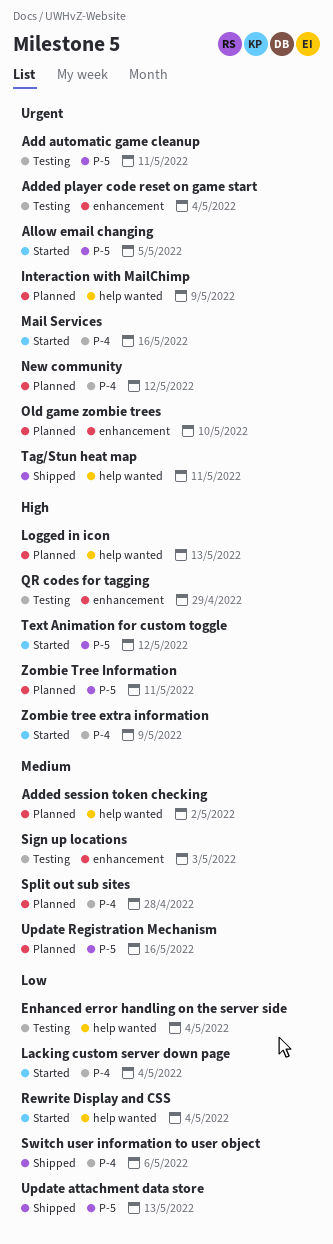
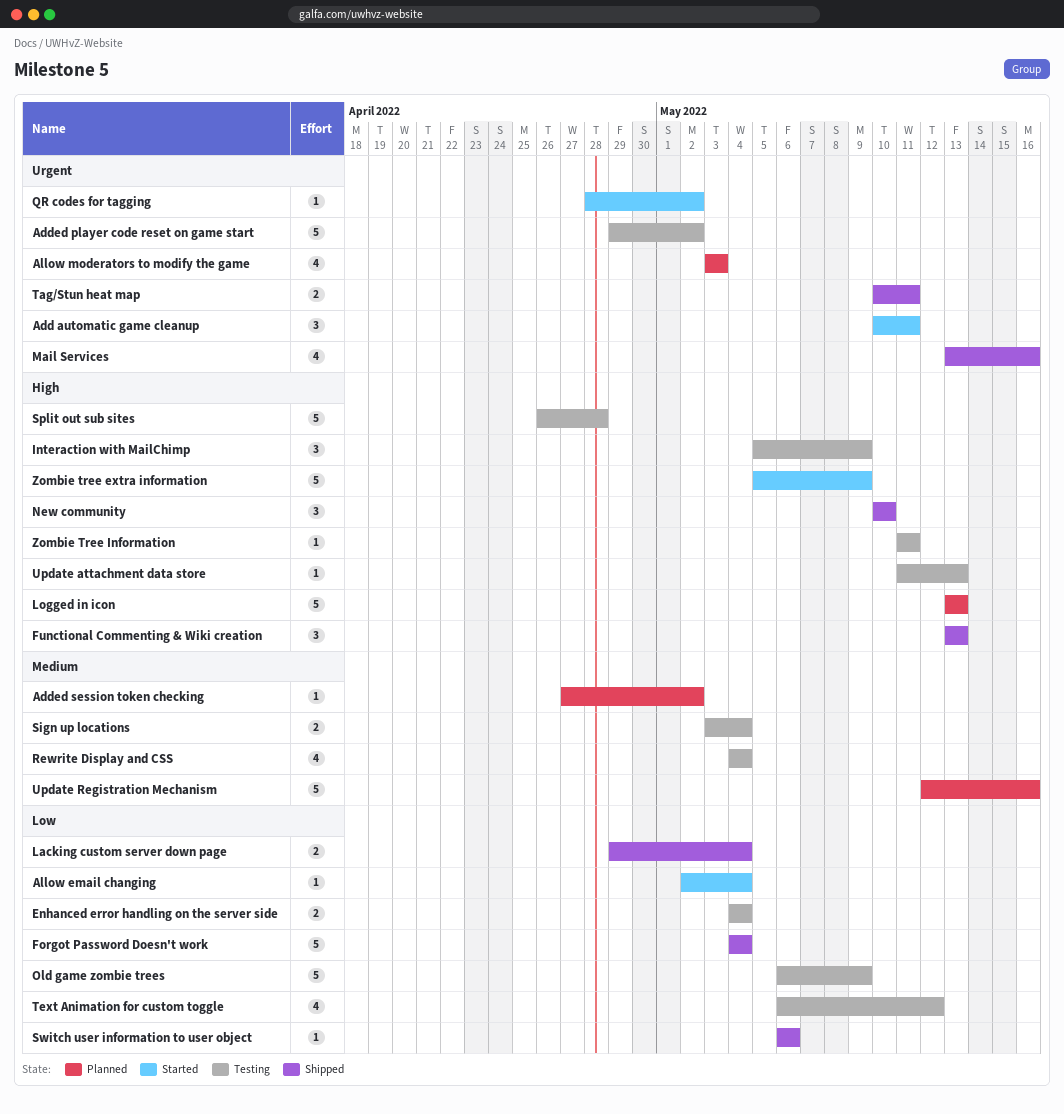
Add automatic game cleanup, status: Testing -> Started
Added player code reset on game start, due: May 4 -> May 2
Allow email changing, priority: Urgent -> Low
Allow email changing, due: May 5 -> May 4
Allow moderators to modify the game: none -> present
Forgot Password Doesn't work: none -> present
Functional Commenting & Wiki creation: none -> present
Interaction with MailChimp, status: Planned -> Testing
Interaction with MailChimp, priority: Urgent -> High
Lacking custom server down page, status: Started -> Shipped
Mail Services, status: Started -> Shipped
New community, status: Planned -> Shipped
New community, priority: Urgent -> High
New community, due: May 12 -> May 10
Old game zombie trees, status: Planned -> Testing
Old game zombie trees, priority: Urgent -> Low
Old game zombie trees, due: May 10 -> May 9
QR codes for tagging, status: Testing -> Started
QR codes for tagging, priority: High -> Urgent
QR codes for tagging, due: Apr 29 -> May 2
Rewrite Display and CSS, status: Started -> Testing
Rewrite Display and CSS, priority: Low -> Medium
Sign up locations, due: May 3 -> May 4
Split out sub sites, status: Planned -> Testing
Split out sub sites, priority: Medium -> High
Text Animation for custom toggle, status: Started -> Testing
Text Animation for custom toggle, priority: High -> Low
Update attachment data store, status: Shipped -> Testing
Update attachment data store, priority: Low -> High
Zombie Tree Information, status: Planned -> Testing

